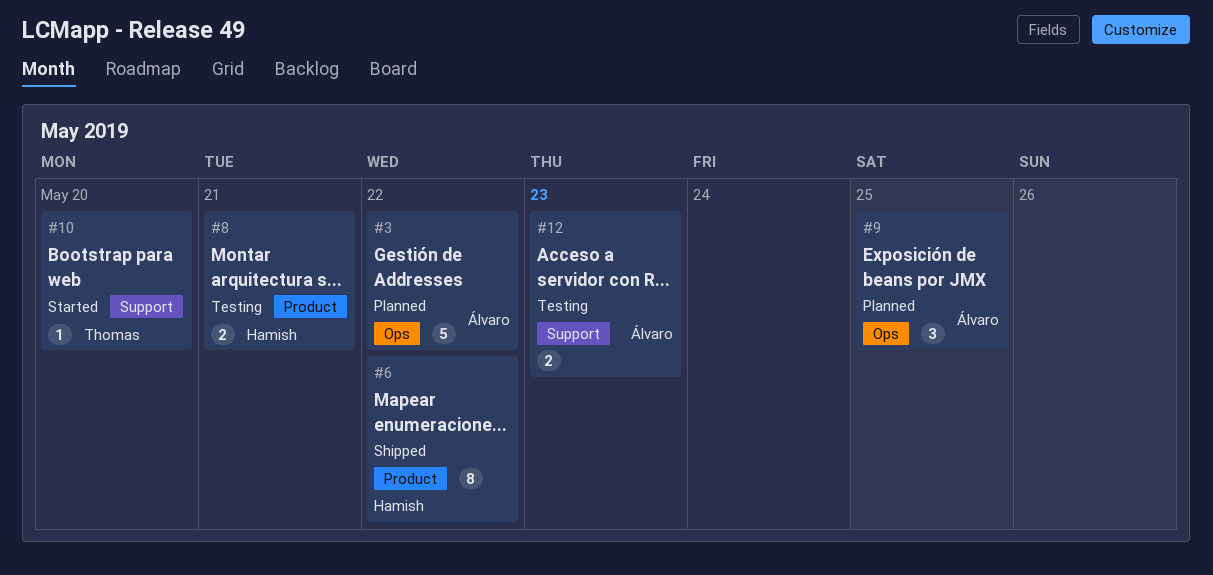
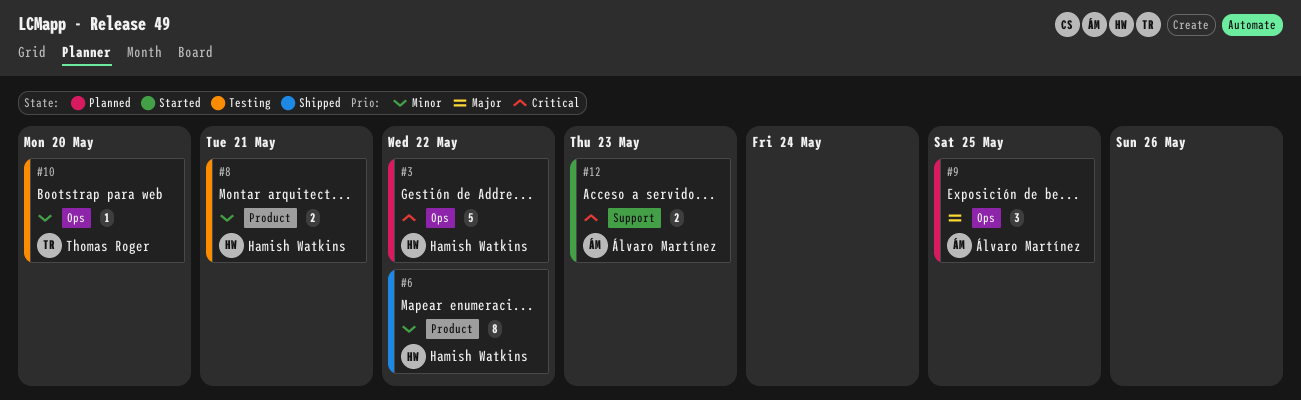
#3, owner: Álvaro Martínez -> Hamish Watkins
#10, status: Started -> Testing
#10, label: Support -> Ops
#12, status: Testing -> Started

